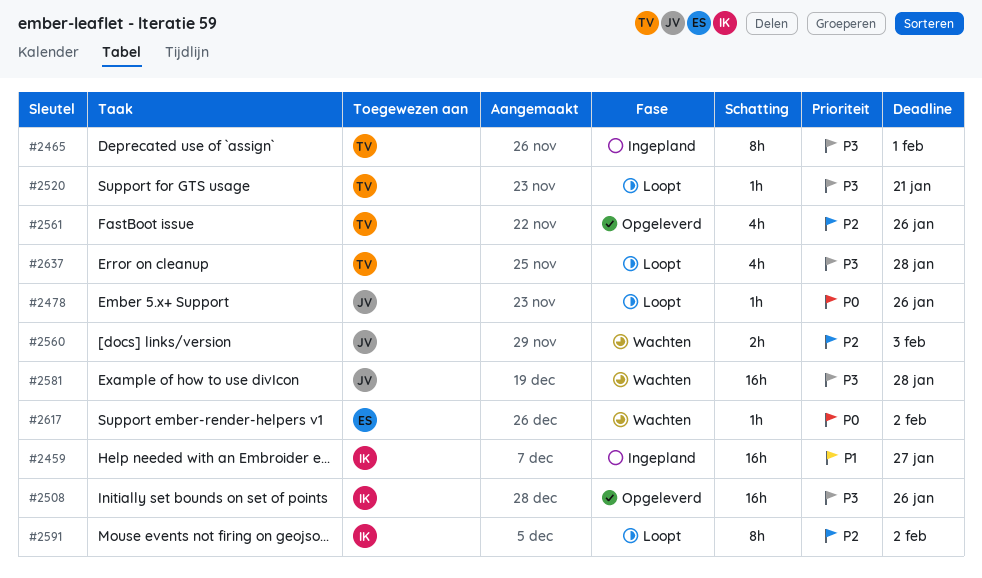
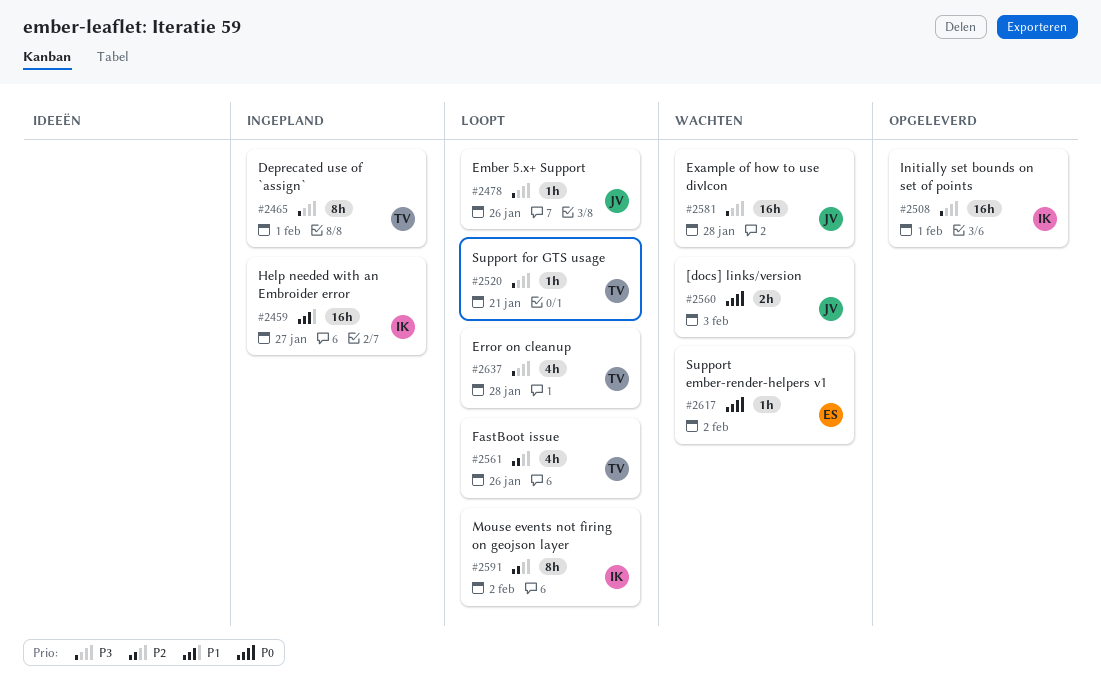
#2478, priority: P0 -> P3
#2508, due: Jan 26 -> Feb 1
#2560, priority: P2 -> P0
#2561, status: Opgeleverd -> Loopt

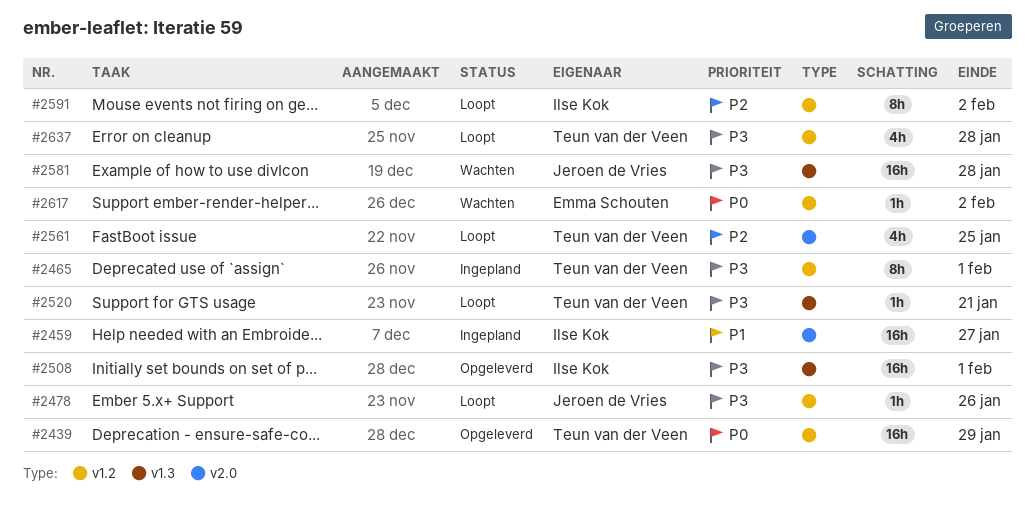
#2439: none -> present
#2560: present -> none
#2561, due: Jan 26 -> Jan 25

